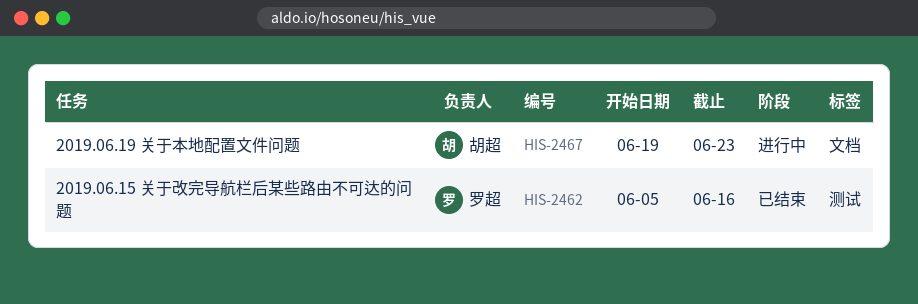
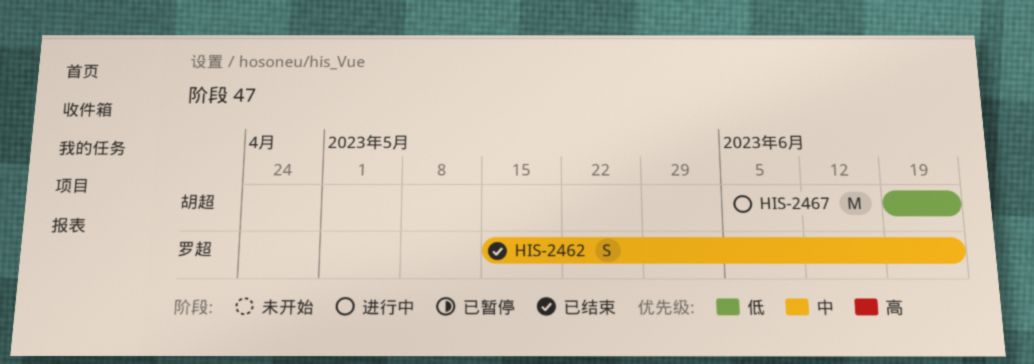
HIS-2462, start: Jun 5 -> May 15
HIS-2462, due: Jun 16 -> Jun 23

